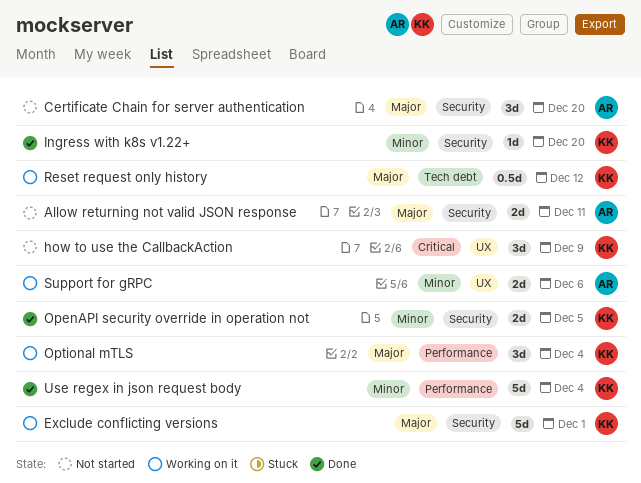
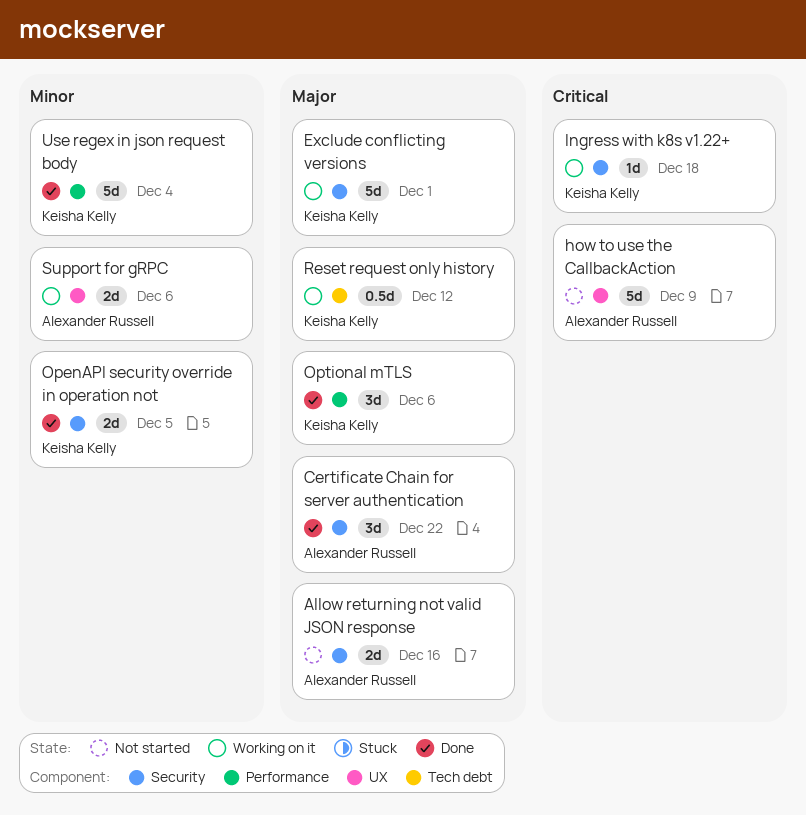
Allow returning not valid JSON response, due: Dec 11 -> Dec 16
Certificate Chain for server authentication, status: Not started -> Done
Certificate Chain for server authentication, due: Dec 20 -> Dec 22
how to use the CallbackAction, owner: Keisha Kelly -> Alexander Russell
how to use the CallbackAction, estimate: 3d -> 5d
Ingress with k8s v1.22+, status: Done -> Working on it
Ingress with k8s v1.22+, priority: Minor -> Critical
Ingress with k8s v1.22+, due: Dec 20 -> Dec 18
Optional mTLS, status: Working on it -> Done
Optional mTLS, due: Dec 4 -> Dec 6

